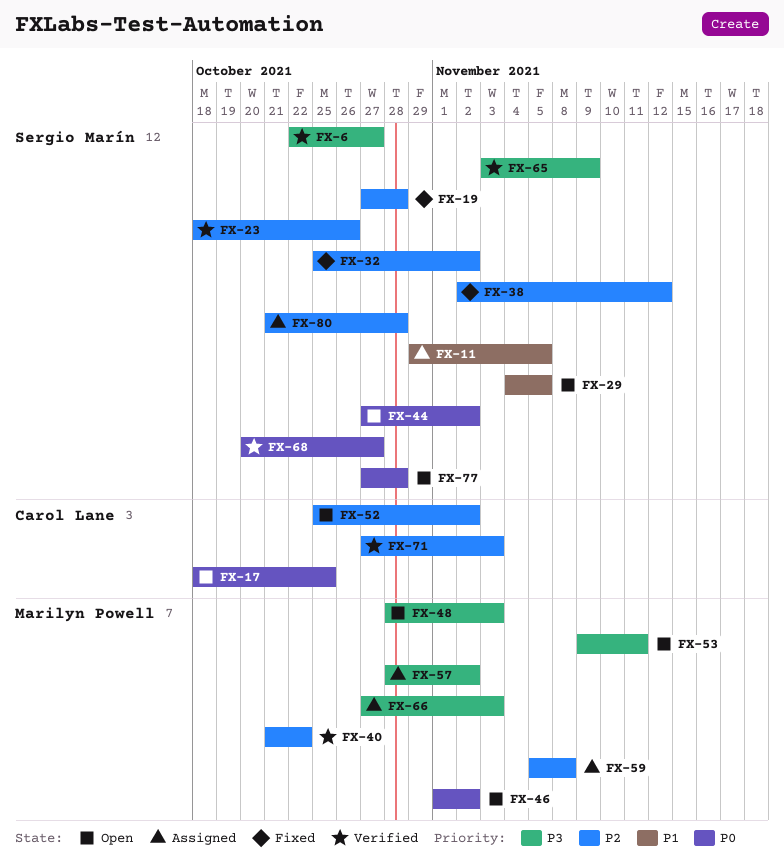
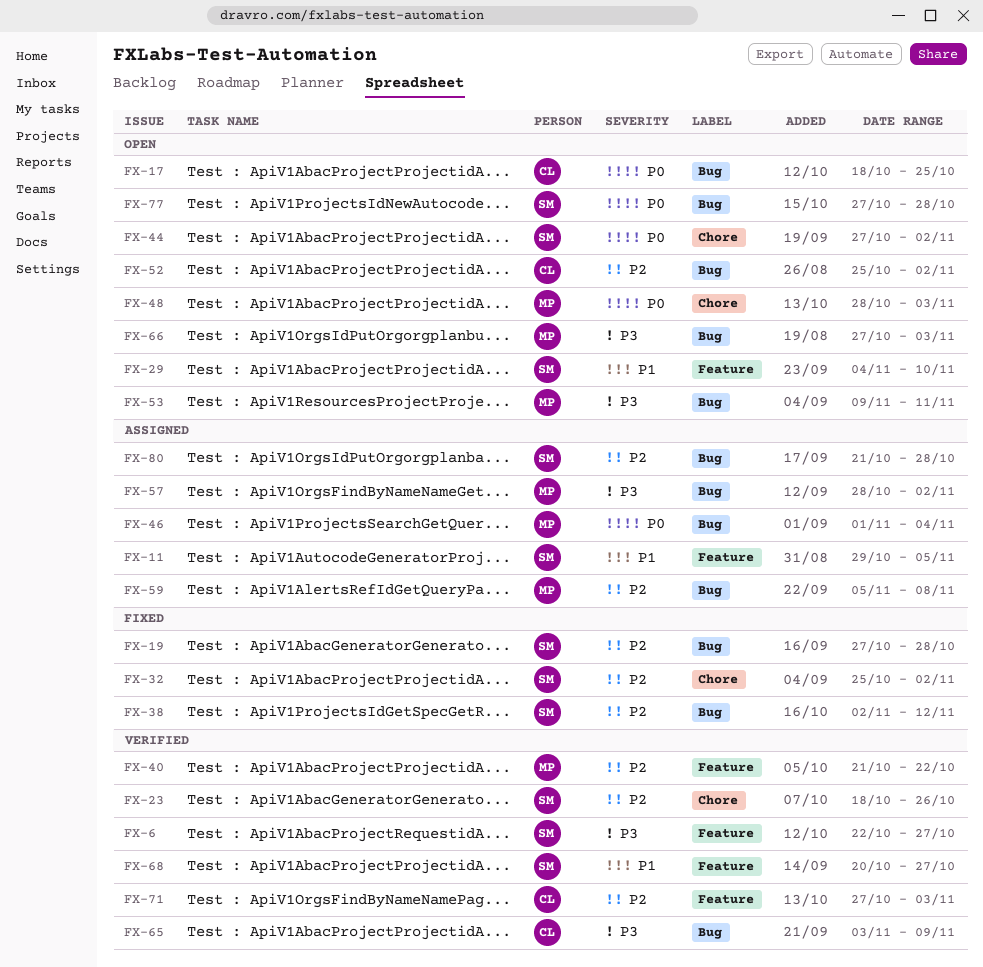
FX-29, due: Nov 5 -> Nov 10
FX-46, status: Open -> Assigned
FX-46, due: Nov 2 -> Nov 4
FX-48, priority: P3 -> P0
FX-65, owner: Sergio Marín -> Carol Lane
FX-66, status: Assigned -> Open
FX-68, priority: P0 -> P1

